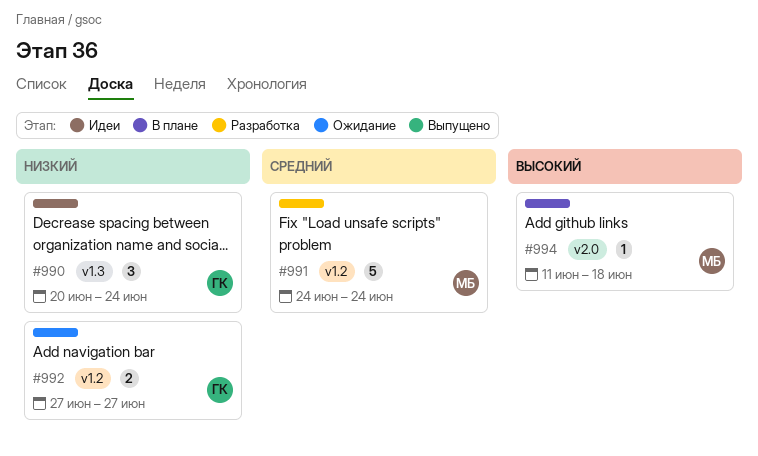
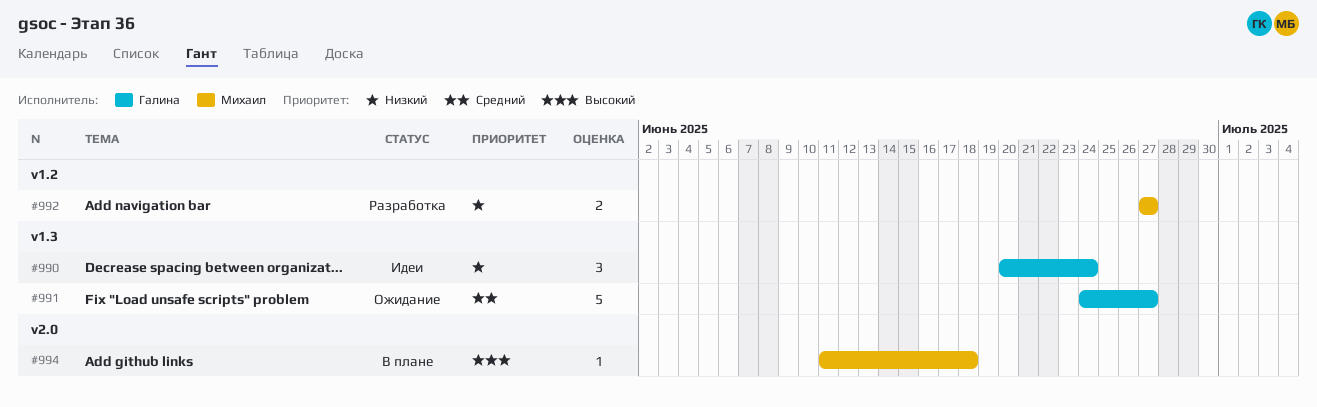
#991, status: Разработка -> Ожидание
#991, owner: Михаил -> Галина
#991, label: v1.2 -> v1.3
#991, due: Jun 24 -> Jun 27
#992, status: Ожидание -> Разработка
#992, owner: Галина -> Михаил

